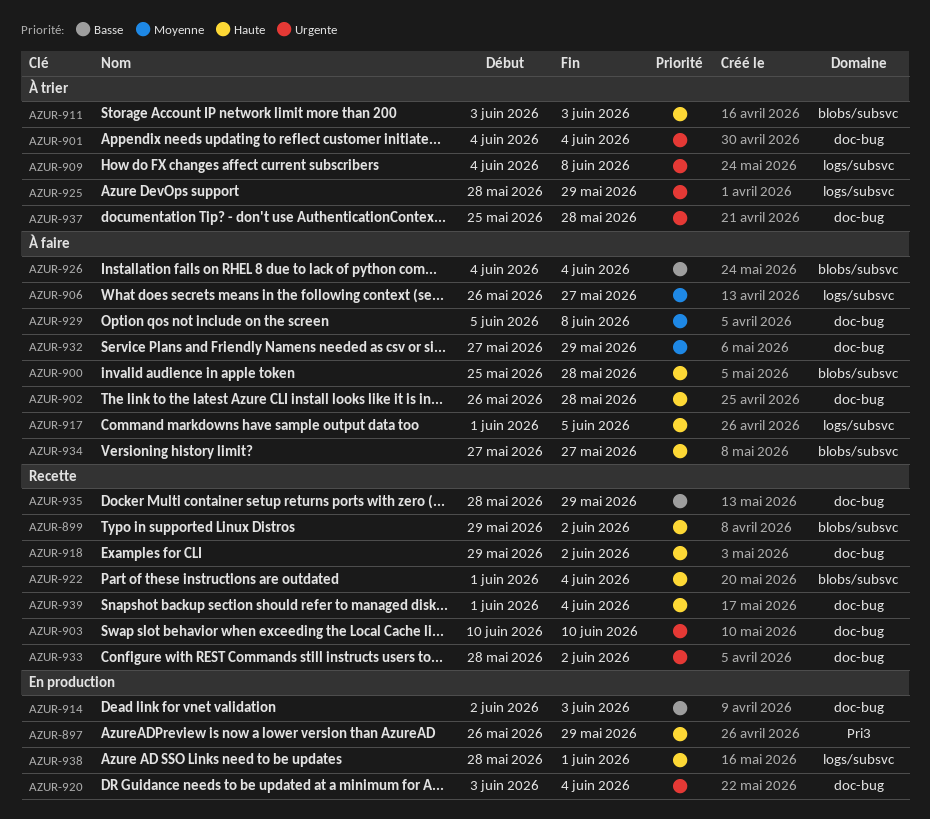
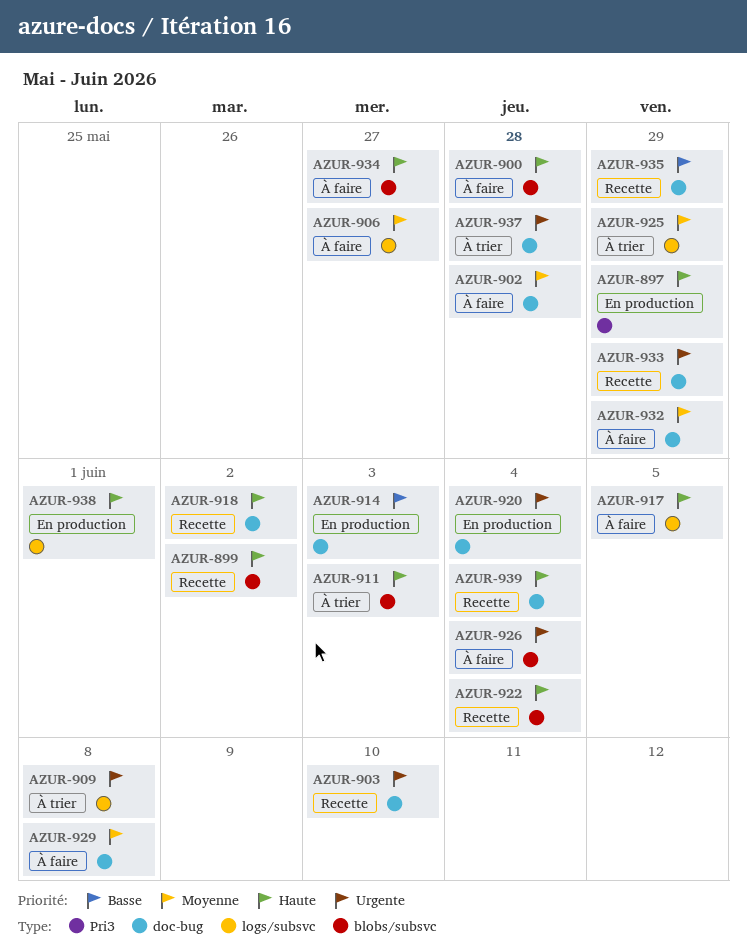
AZUR-901: present -> none
AZUR-902, priority: Haute -> Moyenne
AZUR-925, priority: Urgente -> Moyenne
AZUR-926, priority: Basse -> Urgente
AZUR-933, due: Jun 2 -> May 29

